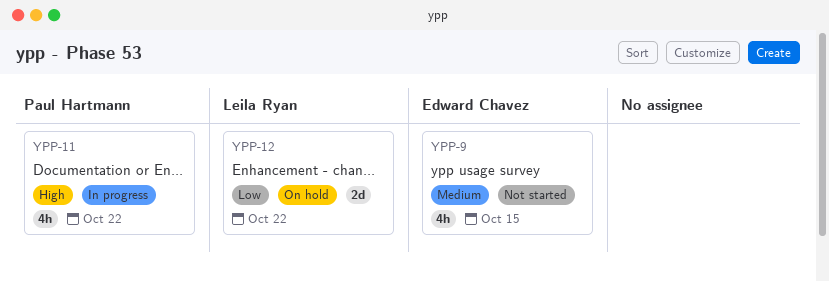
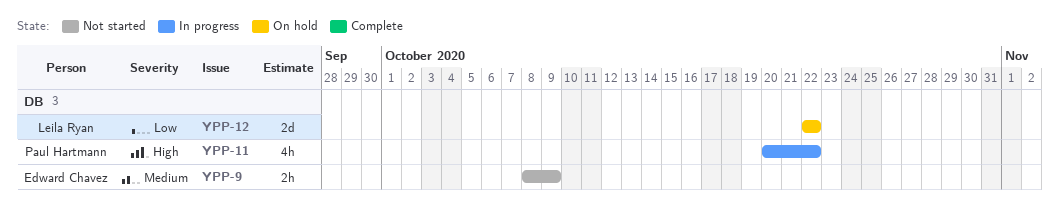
YPP-9, estimate: 4h -> 2h
YPP-9, due: Oct 15 -> Oct 9

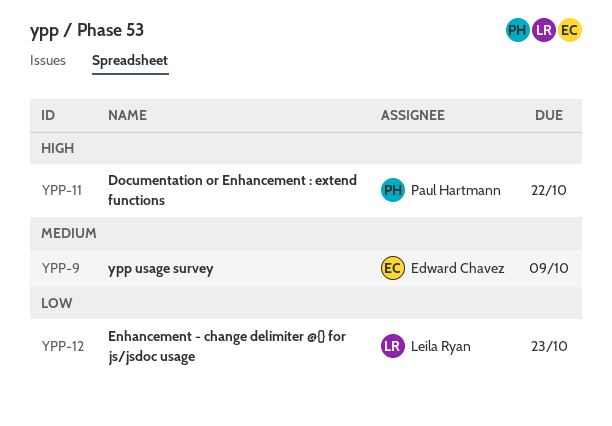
YPP-12, due: Oct 22 -> Oct 23

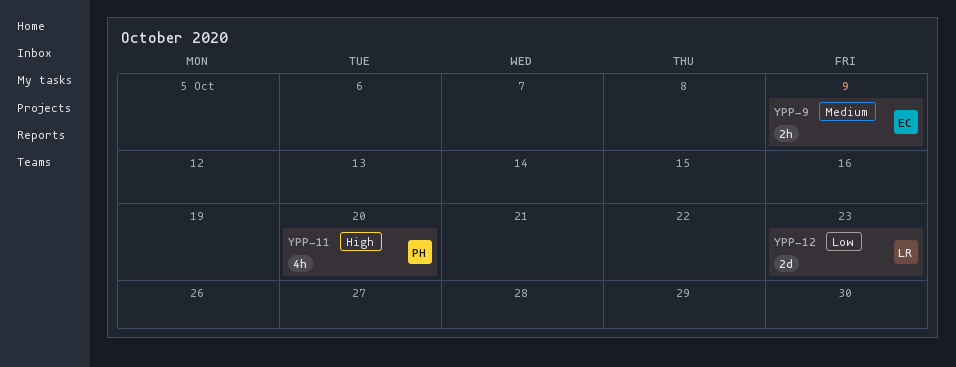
YPP-11, due: Oct 22 -> Oct 20

